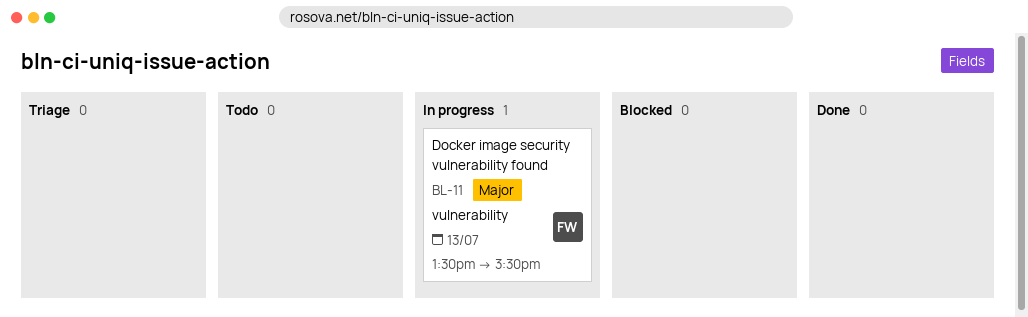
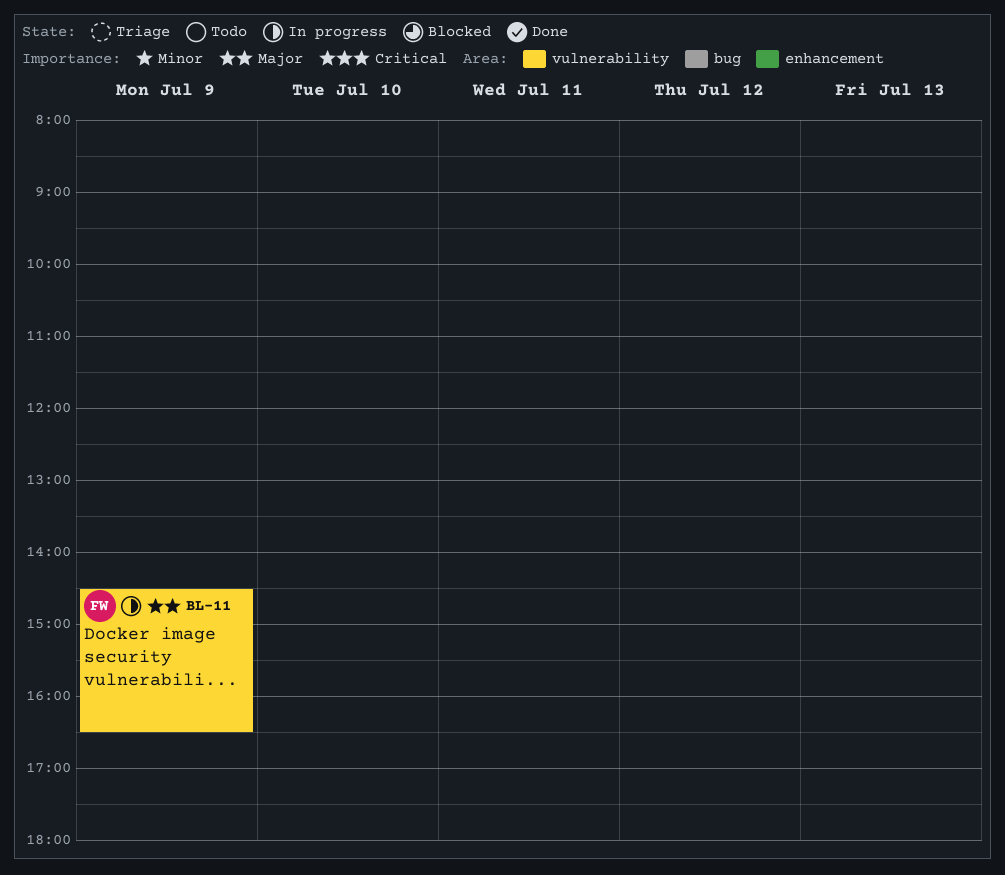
BL-11, day: Jul 13 -> Jul 9
BL-11, begins: 13:30 -> 14:30
BL-11, ends: 15:30 -> 16:30

